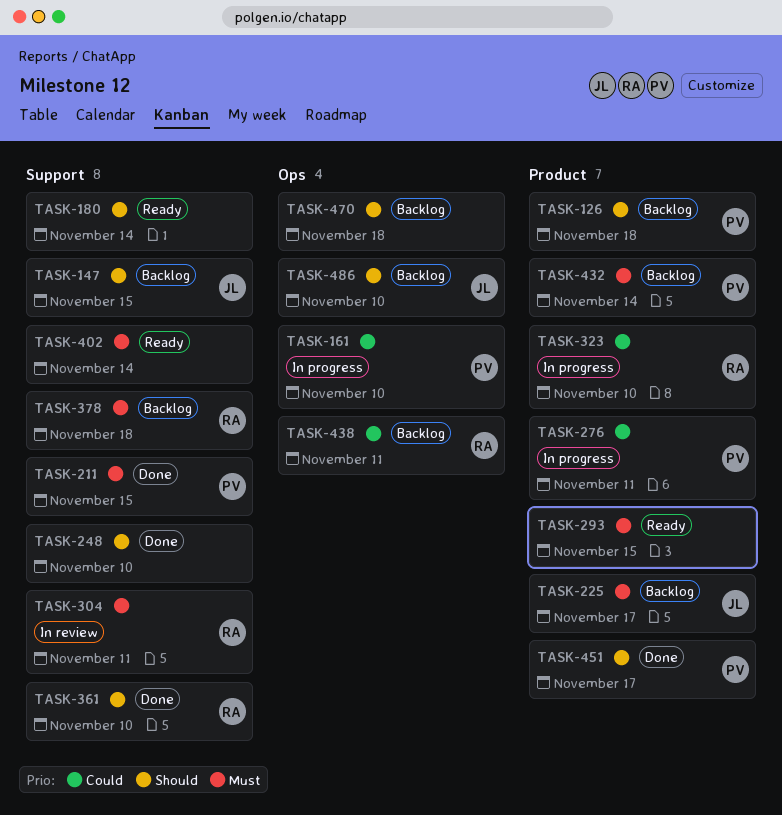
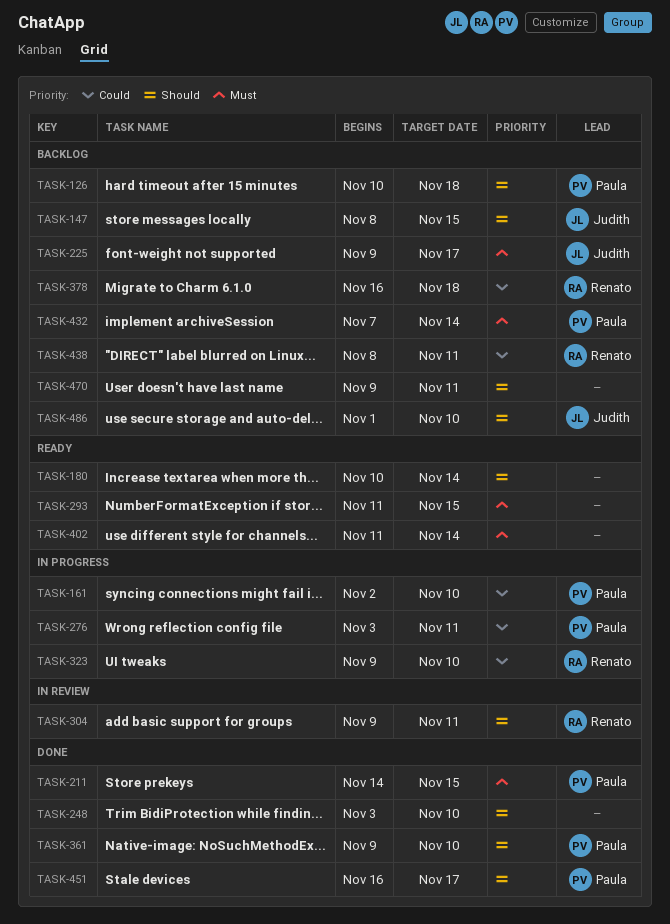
TASK-304, priority: Must -> Should
TASK-361, owner: Renato -> Paula
TASK-378, priority: Must -> Could
TASK-470, due: Nov 18 -> Nov 11

